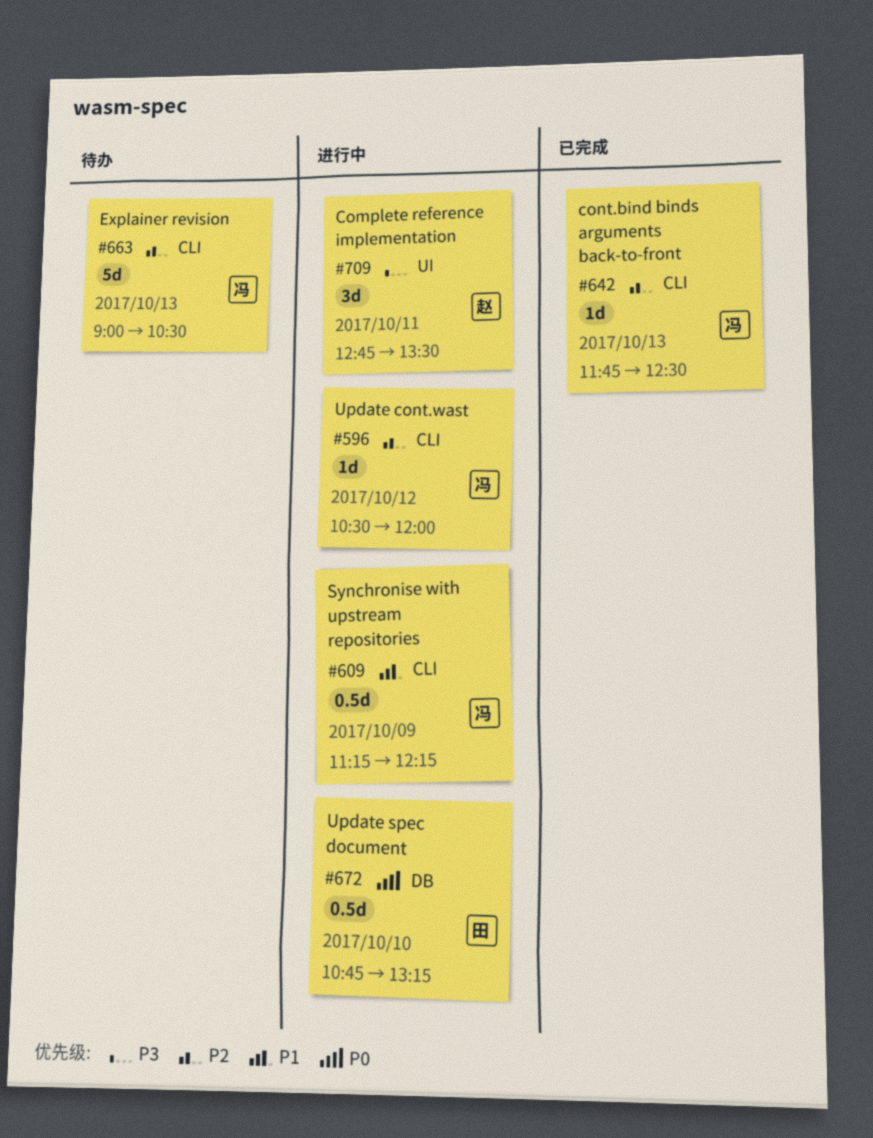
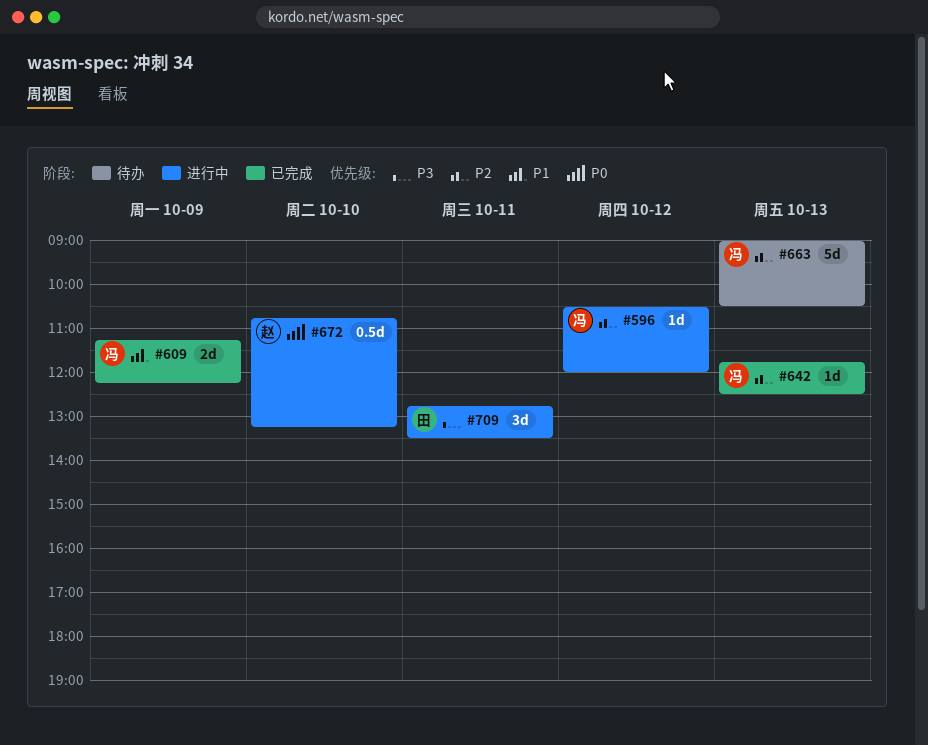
#609, status: 进行中 -> 已完成
#609, estimate: 0.5d -> 2d
#672, owner: 田 -> 赵
#709, owner: 赵 -> 田

